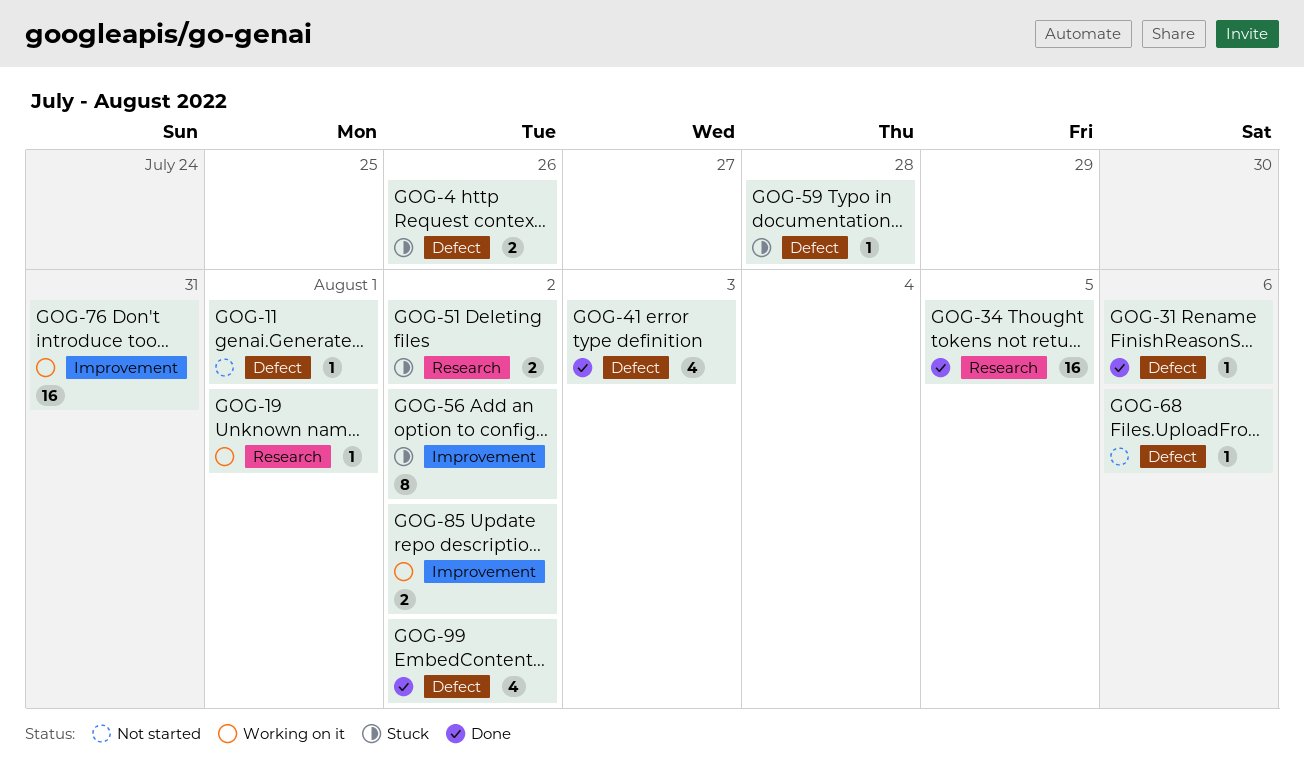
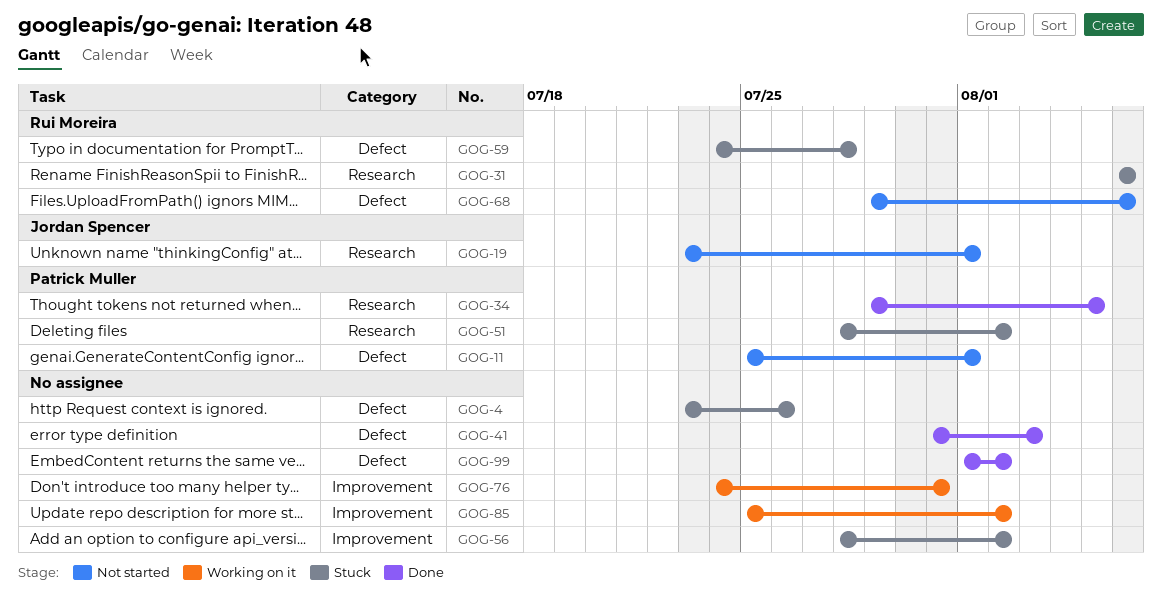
GOG-19, status: Working on it -> Not started
GOG-31, status: Done -> Stuck
GOG-31, label: Defect -> Research

